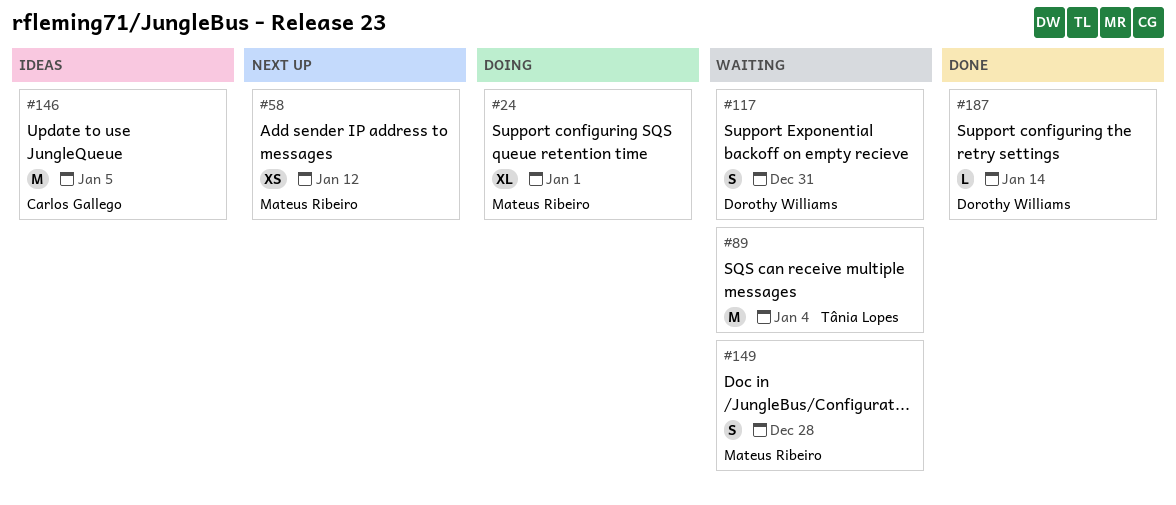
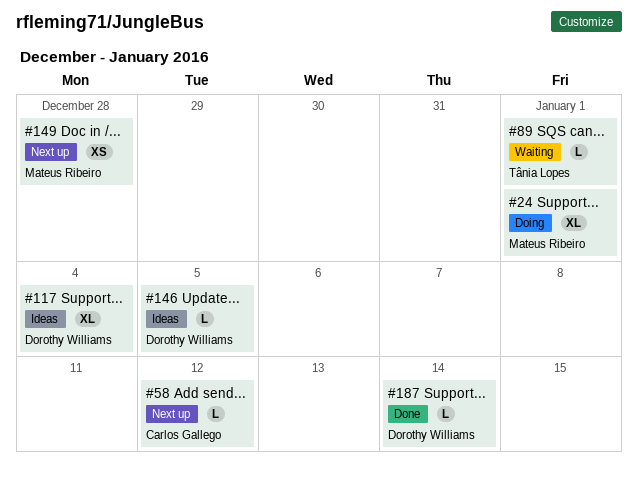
#58, owner: Mateus Ribeiro -> Carlos Gallego
#58, estimate: XS -> L
#89, estimate: M -> L
#89, due: Jan 4 -> Jan 1
#117, status: Waiting -> Ideas
#117, estimate: S -> XL
#117, due: Dec 31 -> Jan 4
#146, owner: Carlos Gallego -> Dorothy Williams
#146, estimate: M -> L
#149, status: Waiting -> Next up
#149, estimate: S -> XS

